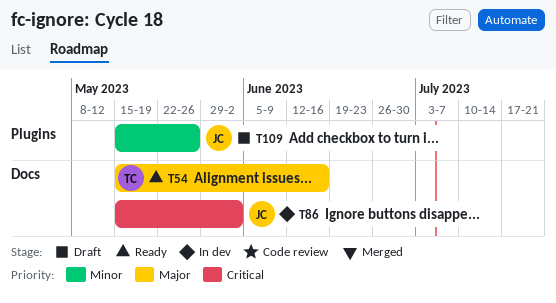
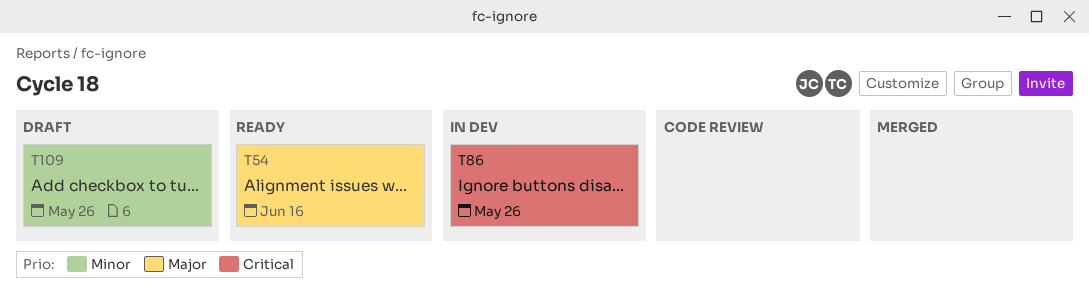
T86, due: Jun 2 -> May 26

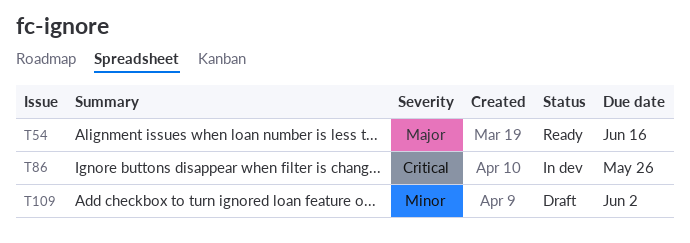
T109, due: May 26 -> Jun 2

